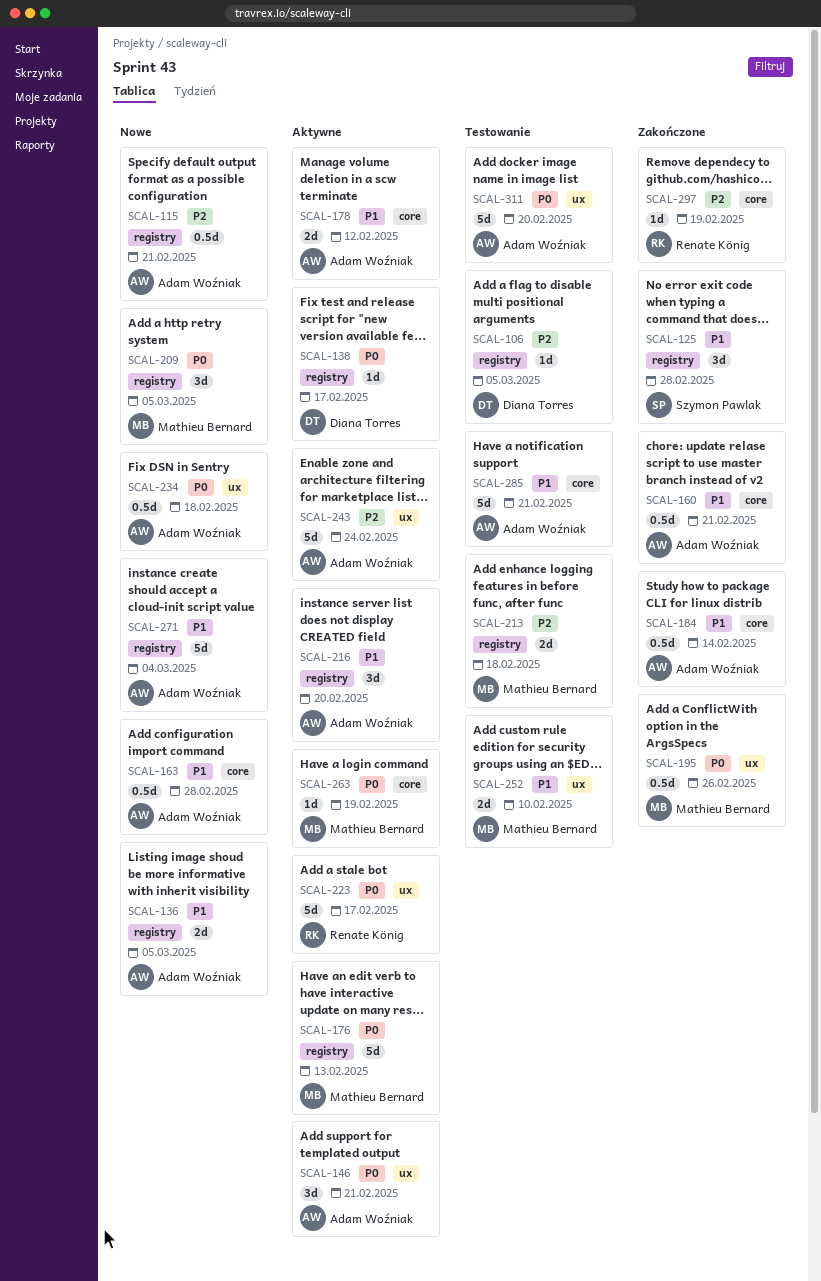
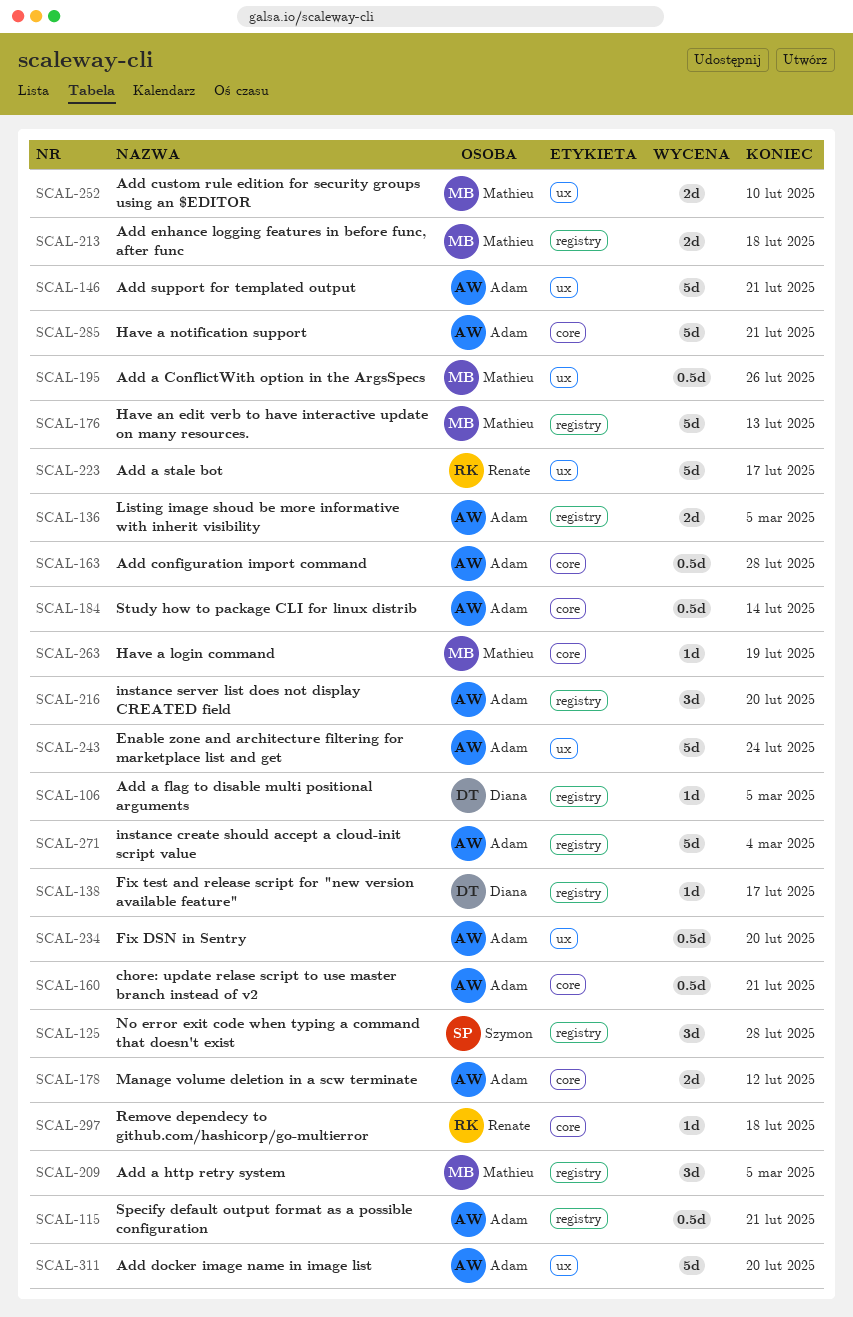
SCAL-146, estimate: 3d -> 5d
SCAL-234, due: Feb 18 -> Feb 20
SCAL-297, due: Feb 19 -> Feb 18

